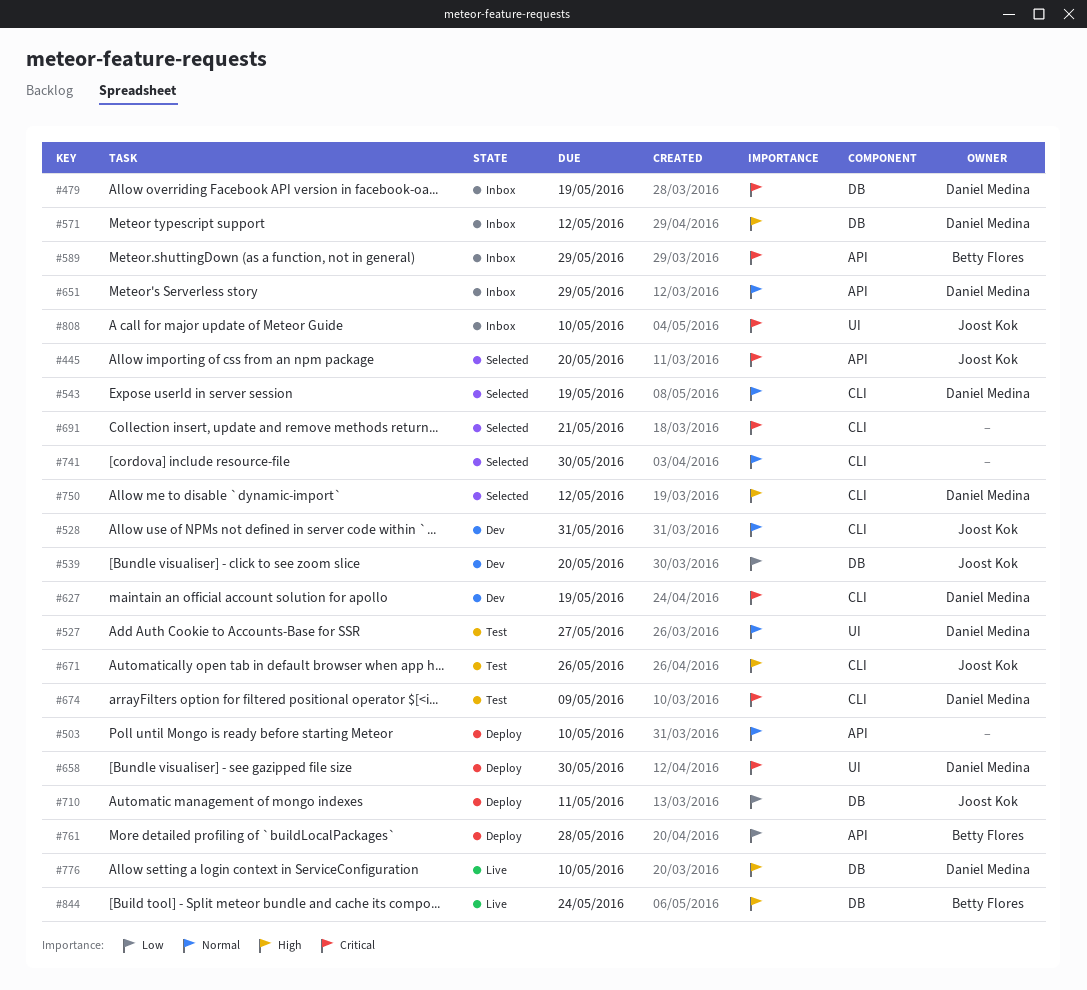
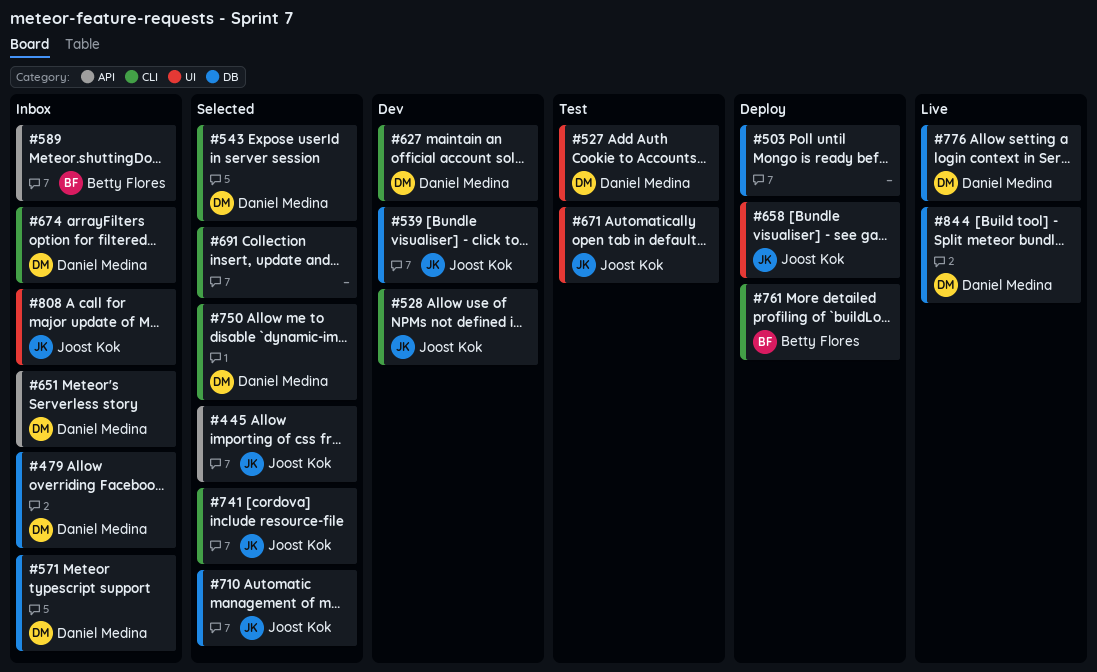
#503, label: API -> DB
#658, owner: Daniel Medina -> Joost Kok
#671, label: CLI -> UI
#674, status: Test -> Inbox
#710, status: Deploy -> Selected
#741, owner: none -> Joost Kok
#761, label: API -> CLI
#844, owner: Betty Flores -> Daniel Medina

